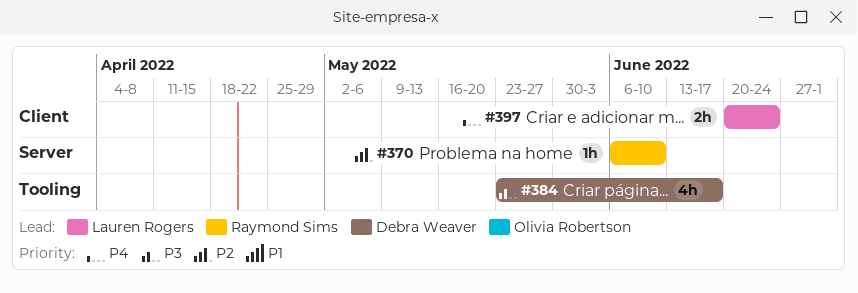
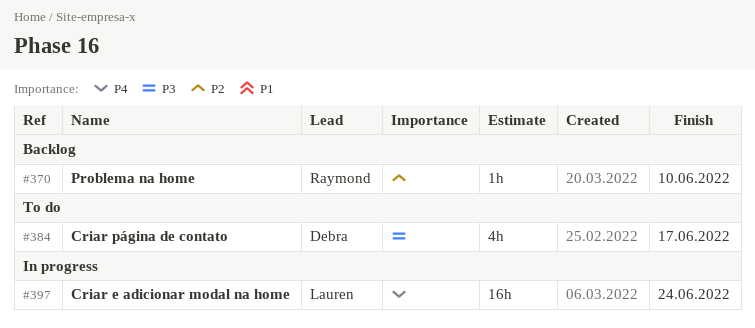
#397, estimate: 2h -> 16h

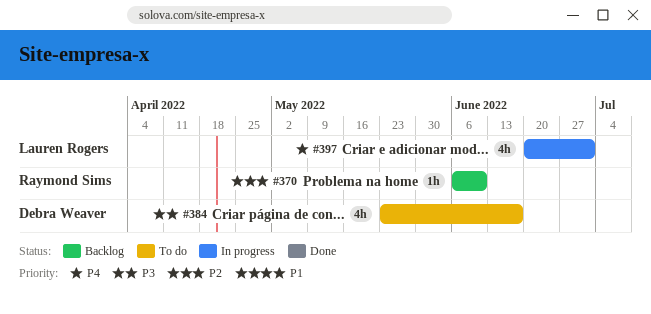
#397, estimate: 16h -> 4h
#397, due: Jun 24 -> Jul 1

